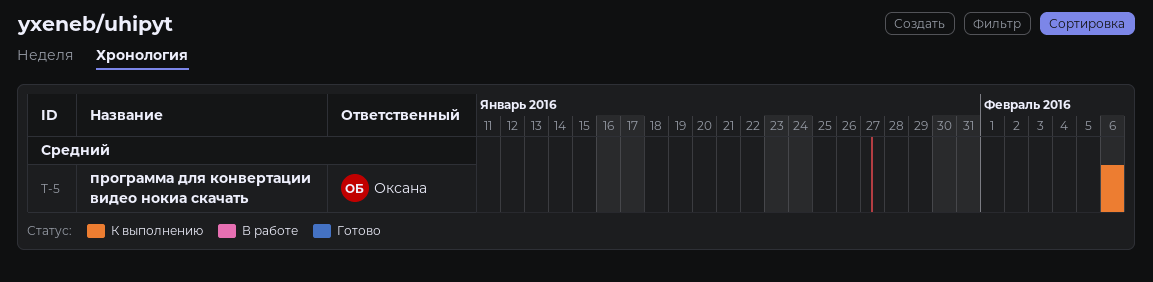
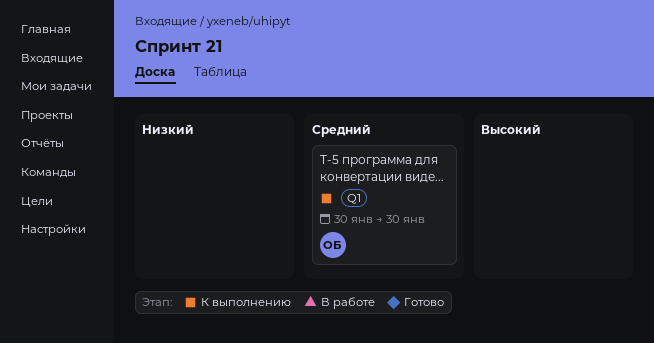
T-5, start: Feb 6 -> Jan 30
T-5, due: Feb 6 -> Jan 30

